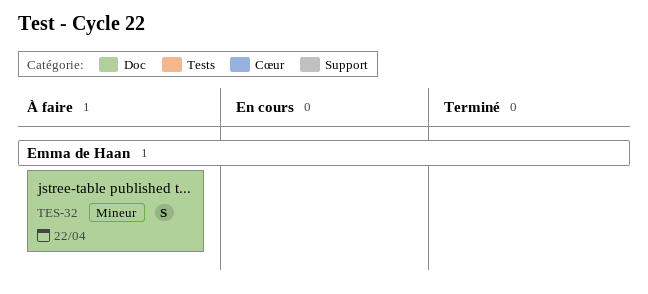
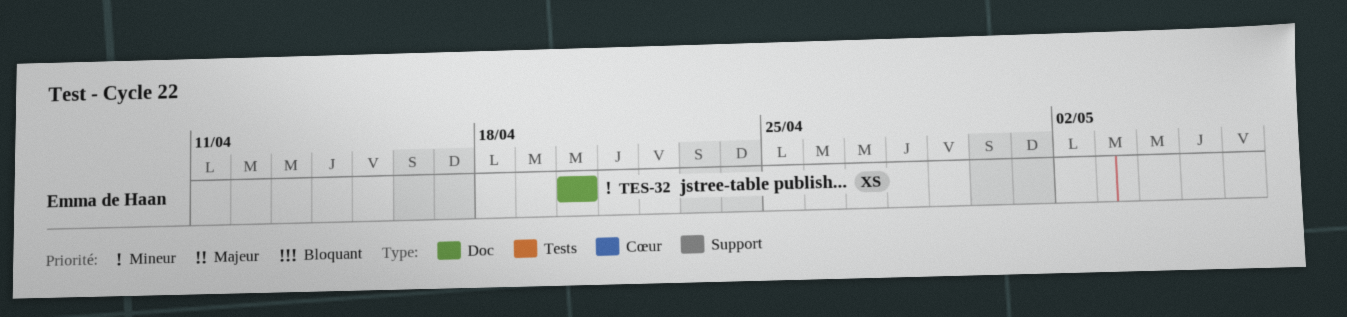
TES-32, estimate: S -> XS
TES-32, due: Apr 22 -> Apr 20

